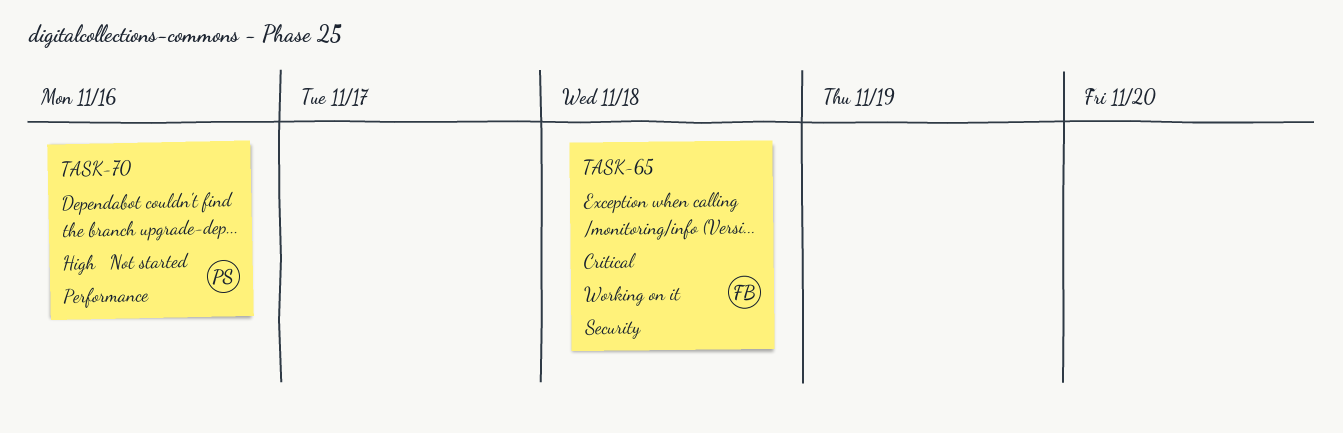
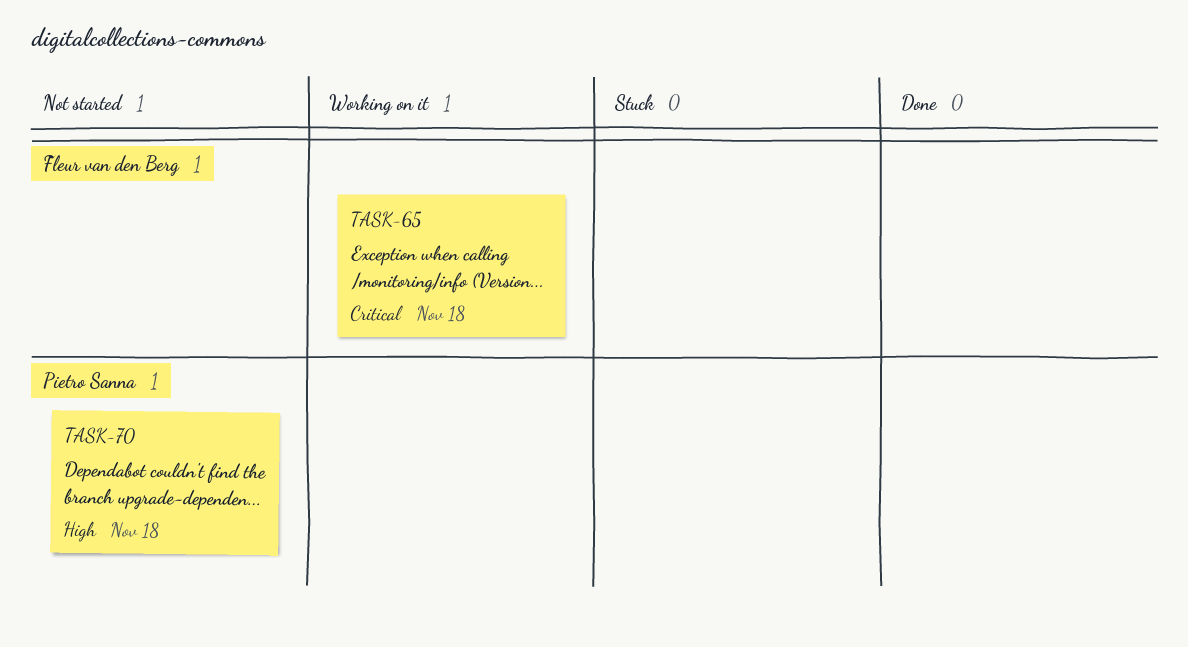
TASK-70, due: Nov 16 -> Nov 18

